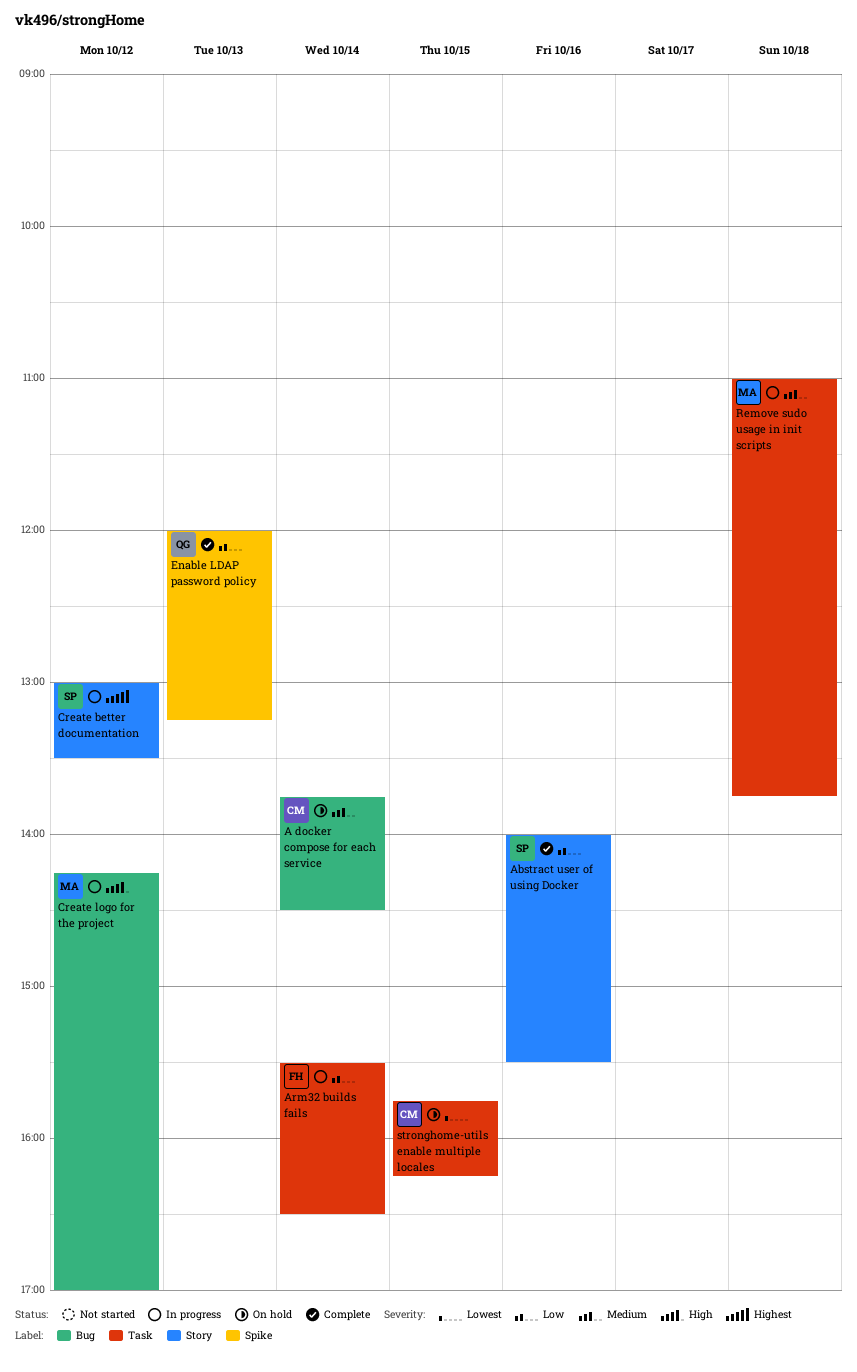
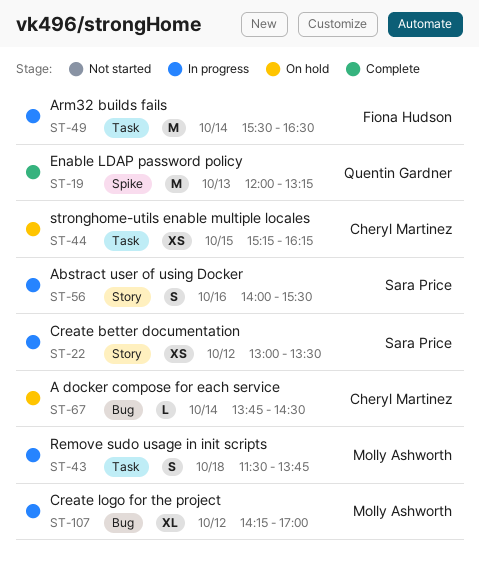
Abstract user of using Docker, status: Complete -> In progress
Remove sudo usage in init scripts, begins: 11:00 -> 11:30
stronghome-utils enable multiple locales, begins: 15:45 -> 15:15

